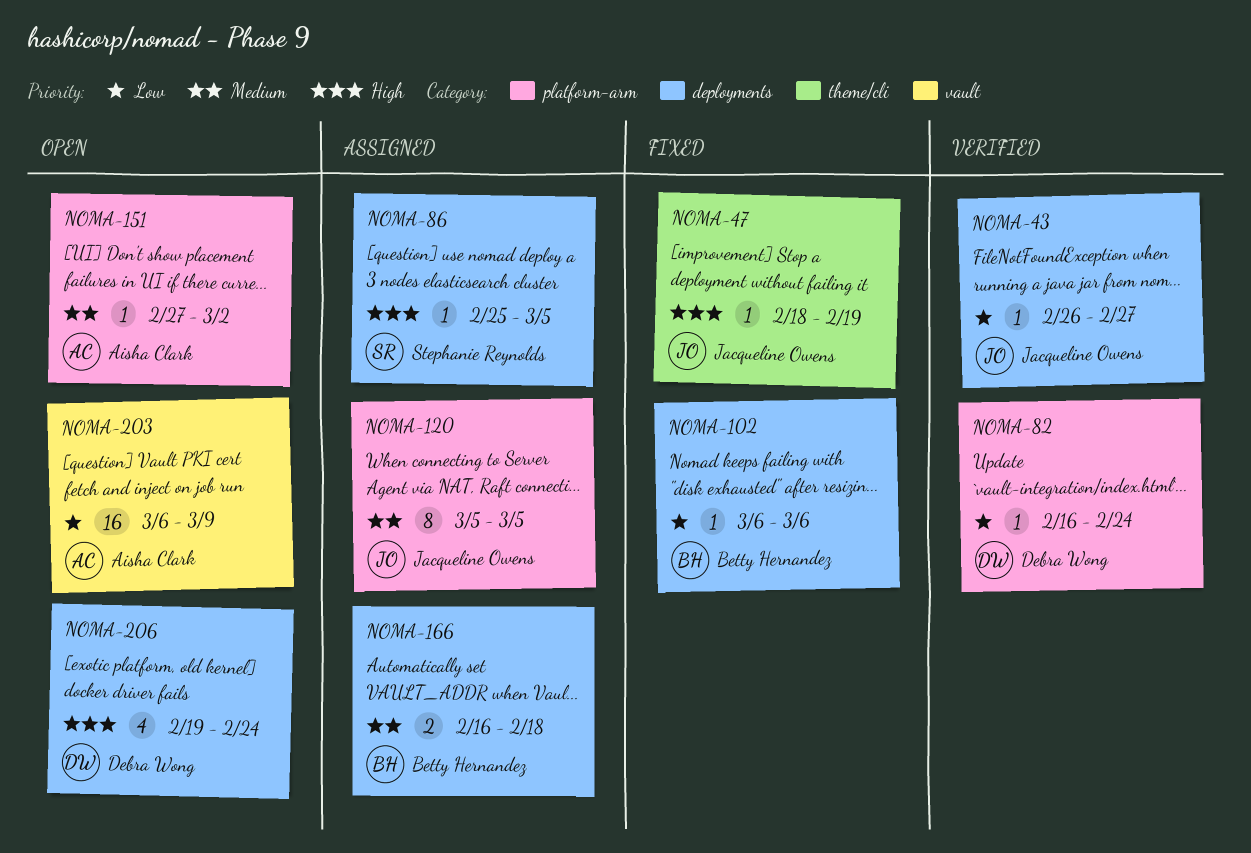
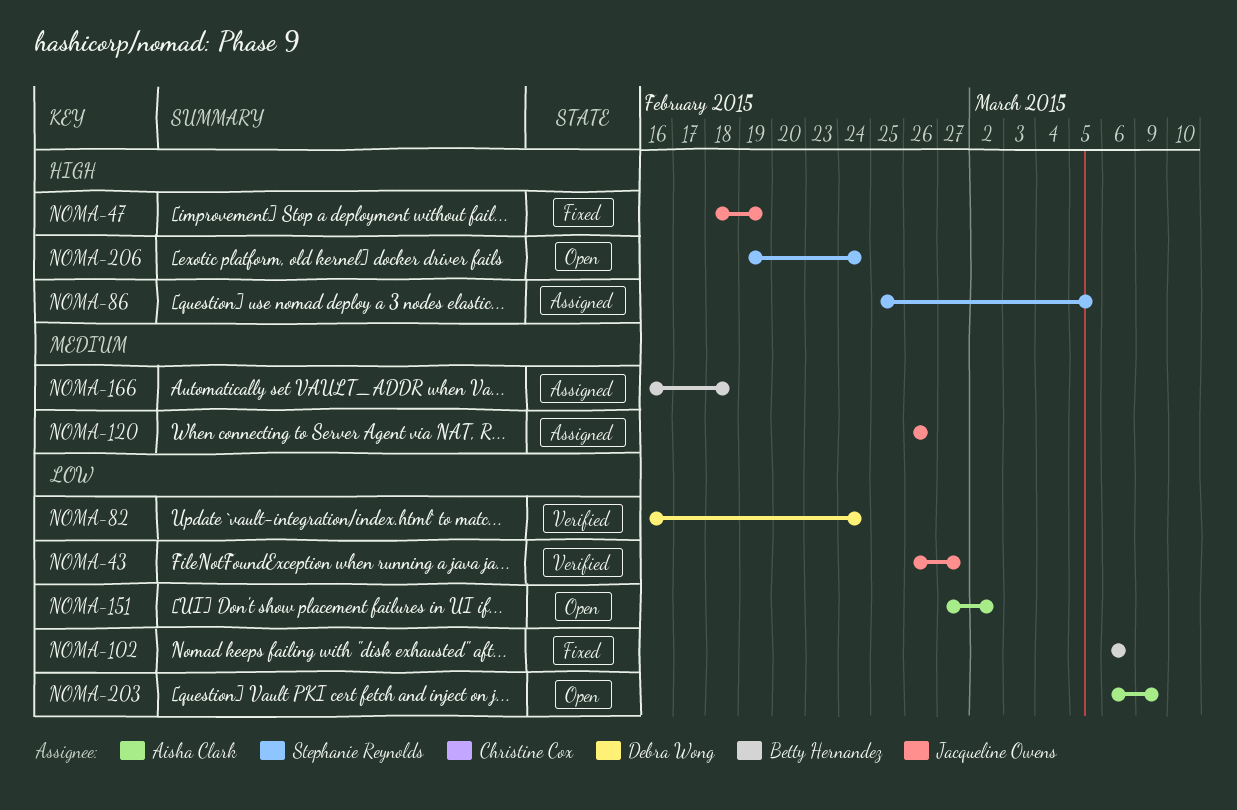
NOMA-120, start: Mar 5 -> Feb 26
NOMA-120, due: Mar 5 -> Feb 26
NOMA-151, priority: Medium -> Low
NOMA-206, owner: Debra Wong -> Stephanie Reynolds

